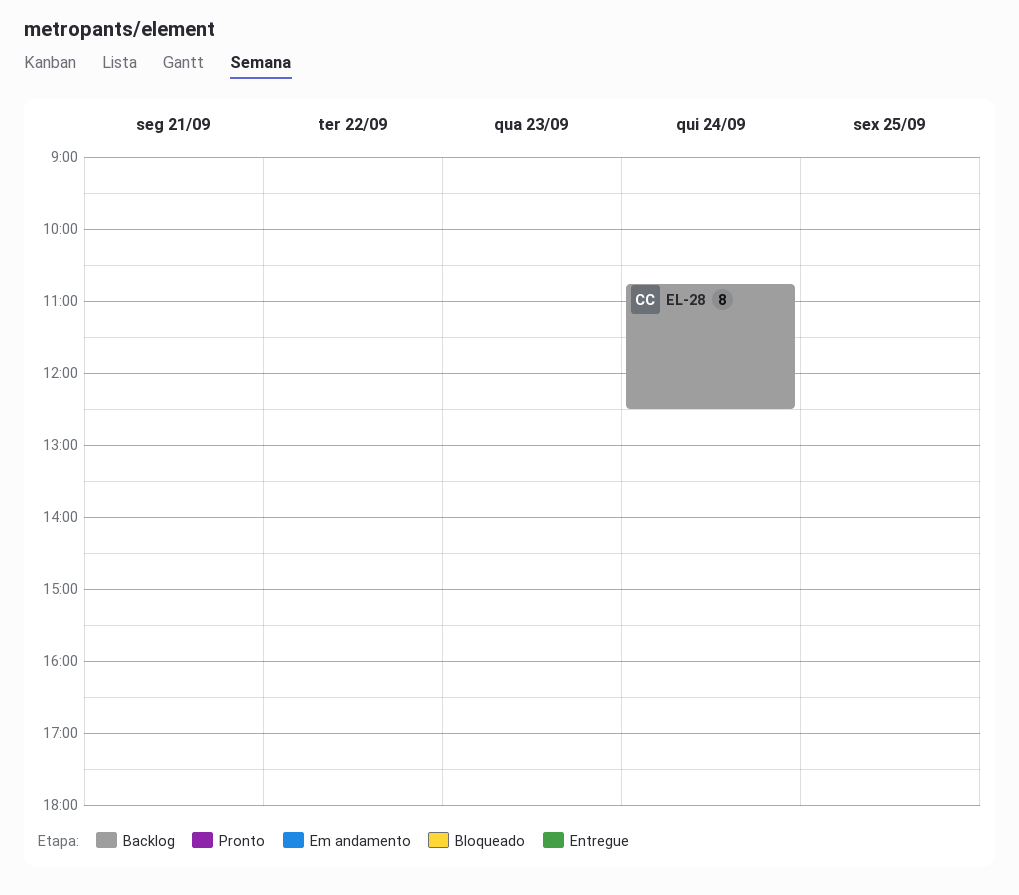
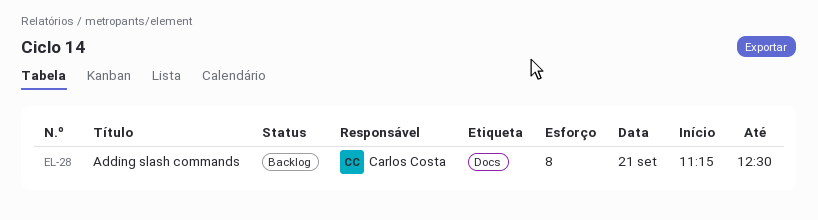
EL-28, day: Sep 24 -> Sep 21
EL-28, begins: 10:45 -> 11:15

